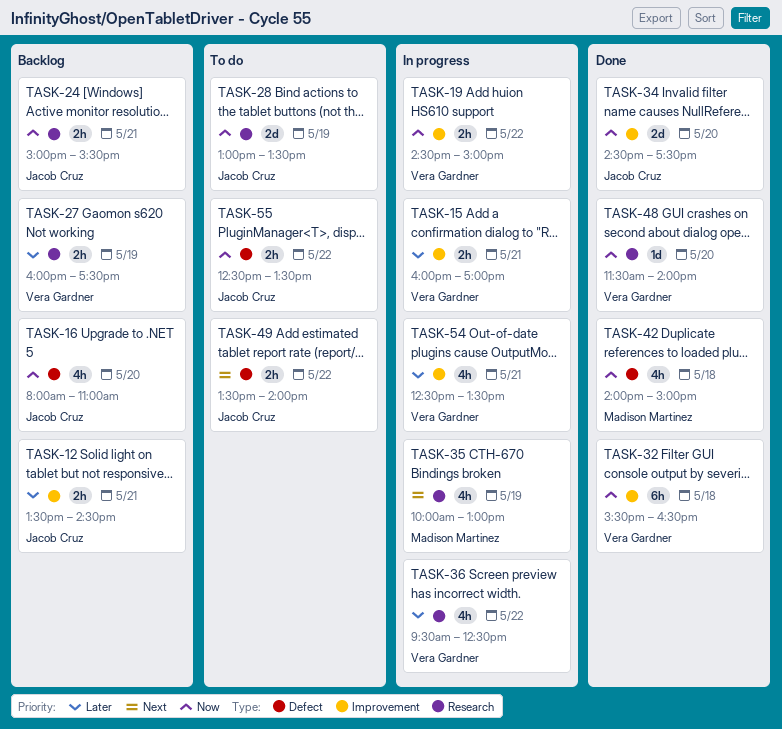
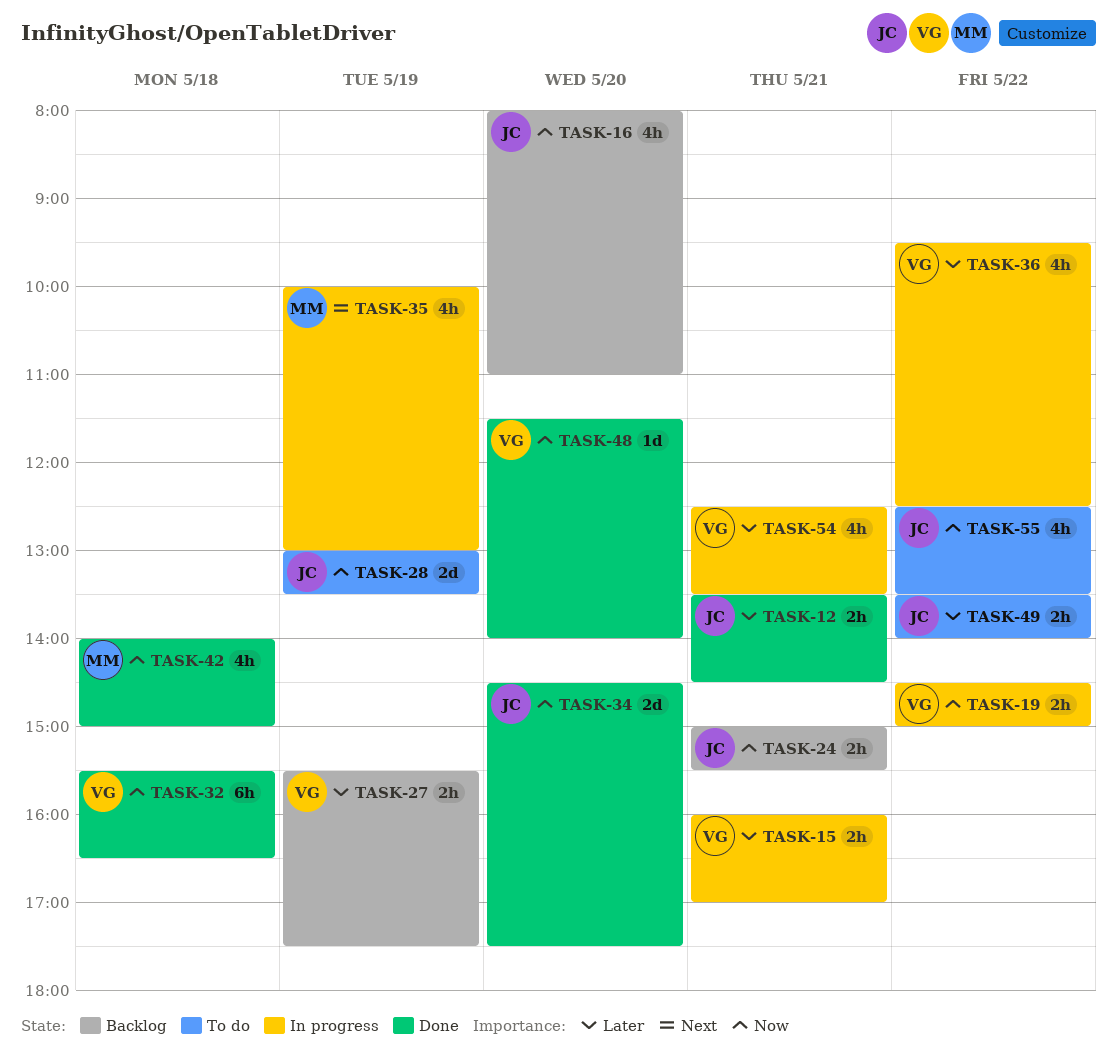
TASK-12, status: Backlog -> Done
TASK-27, begins: 16:00 -> 15:30
TASK-49, priority: Next -> Later
TASK-55, estimate: 2h -> 4h

